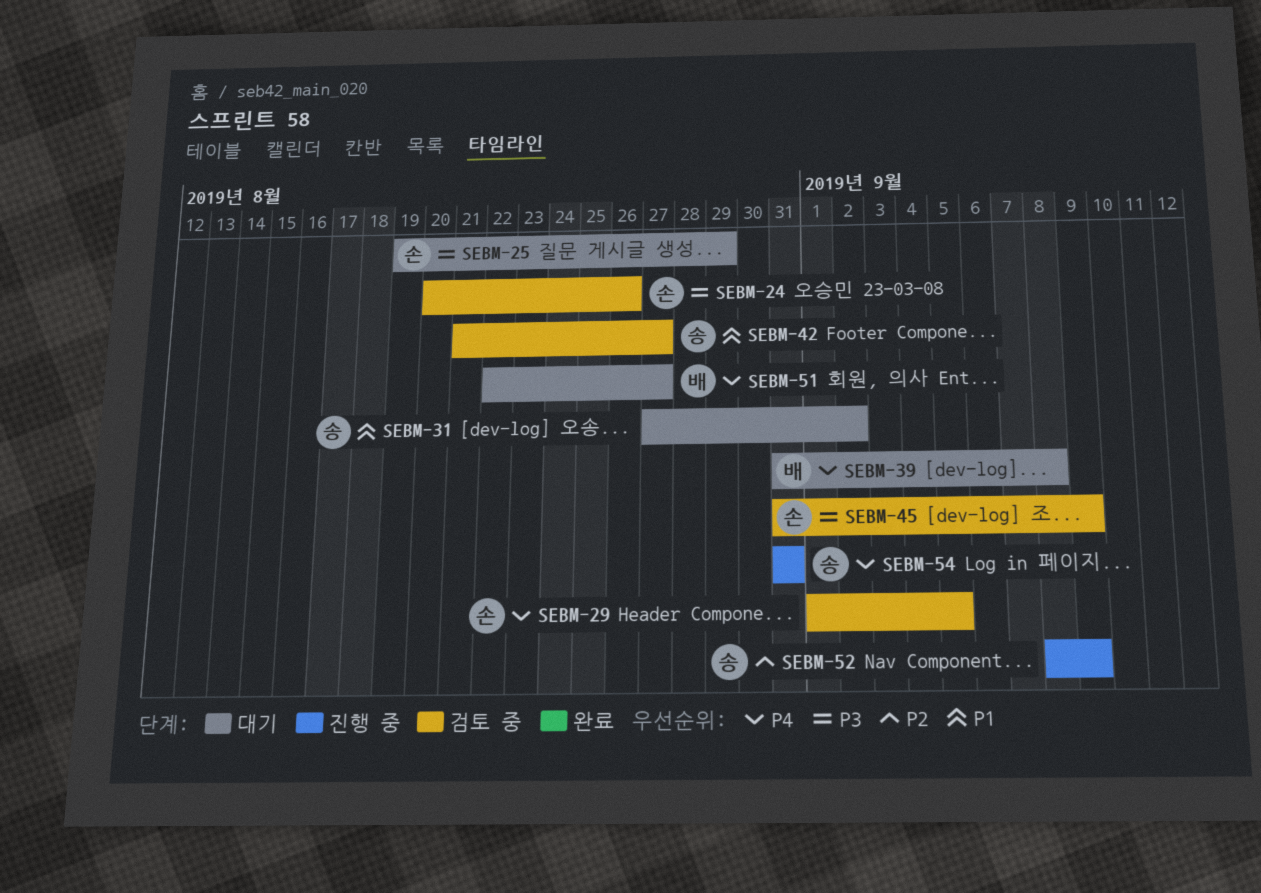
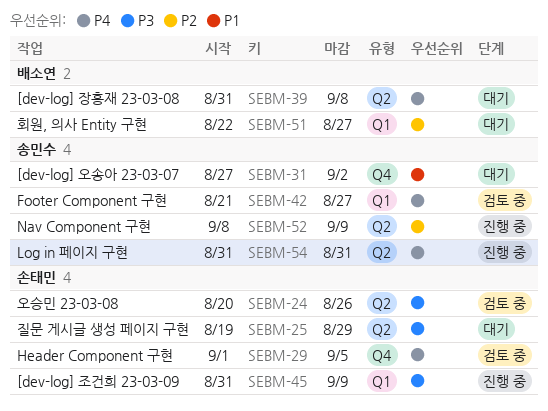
SEBM-42, priority: P1 -> P4
SEBM-45, status: 검토 중 -> 진행 중
SEBM-51, priority: P4 -> P2

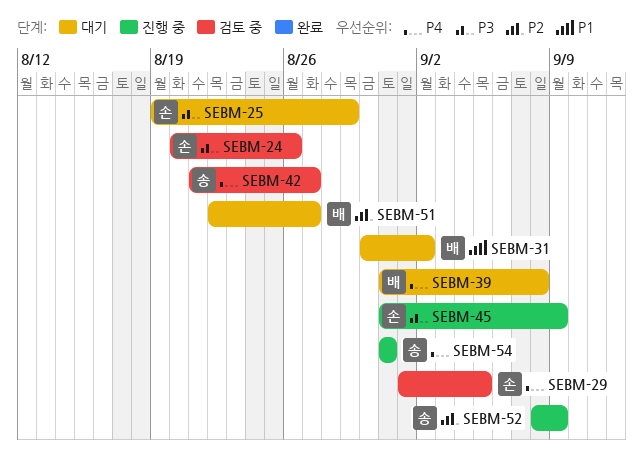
SEBM-31, owner: 송민수 -> 배소연
SEBM-31, start: Aug 27 -> Aug 30

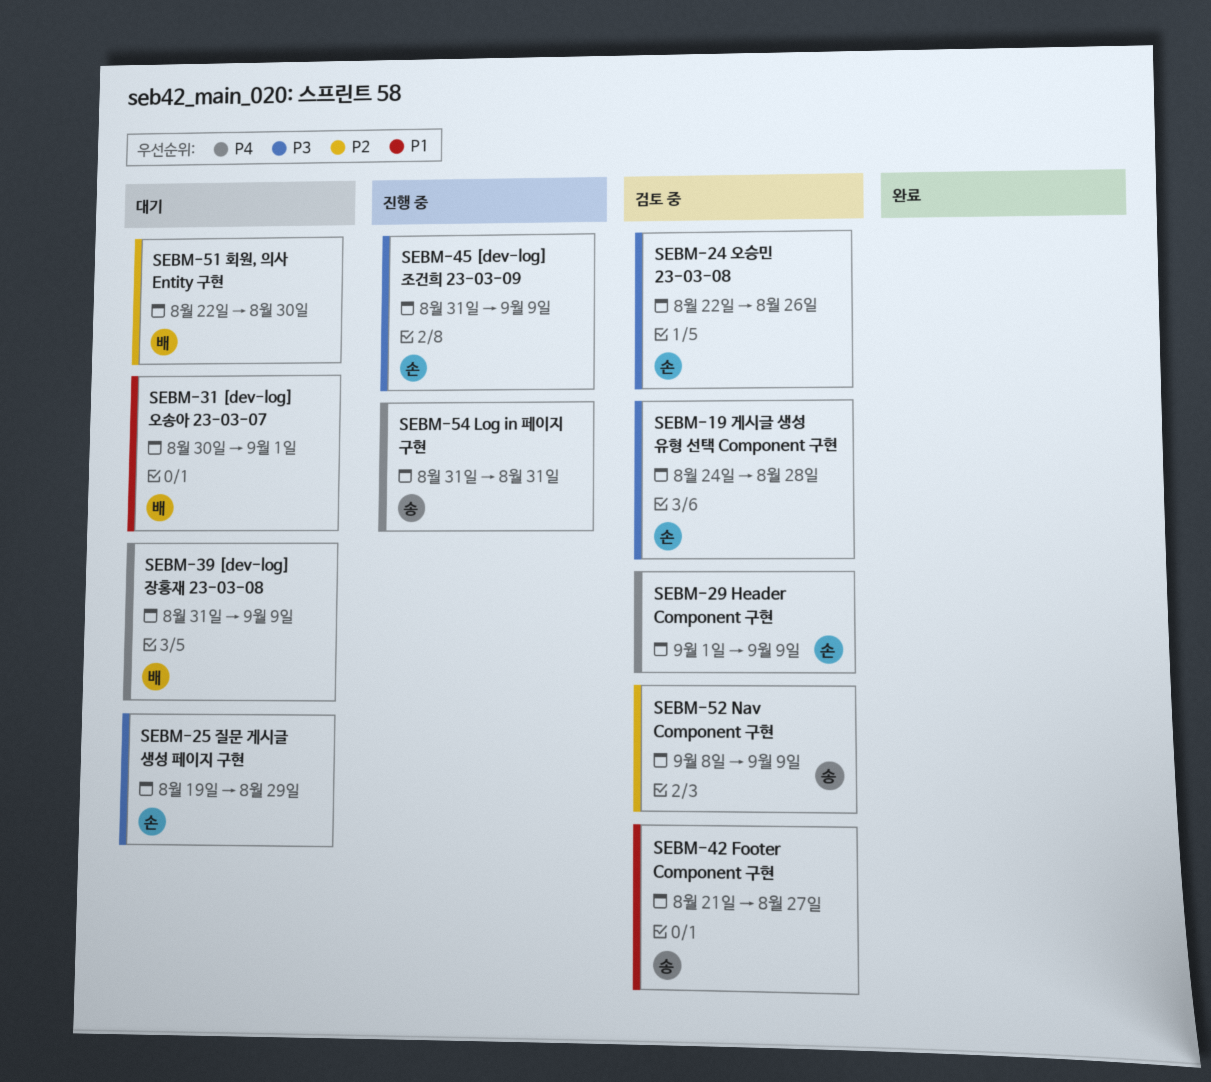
SEBM-19: none -> present
SEBM-24, start: Aug 20 -> Aug 22
SEBM-29, due: Sep 5 -> Sep 9
SEBM-31, due: Sep 2 -> Sep 1
SEBM-39, due: Sep 8 -> Sep 9
SEBM-42, priority: P4 -> P1
SEBM-51, due: Aug 27 -> Aug 30
SEBM-52, status: 진행 중 -> 검토 중

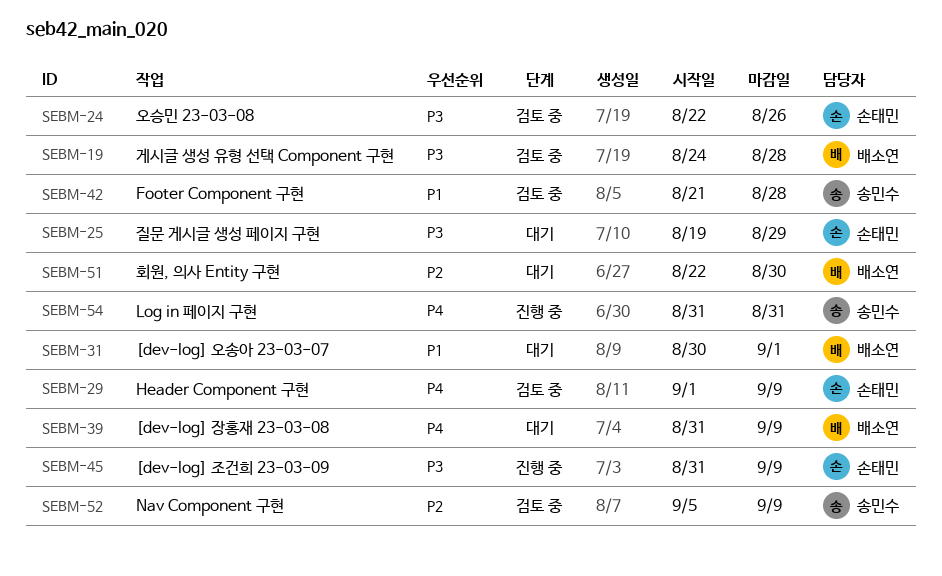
SEBM-19, owner: 손태민 -> 배소연
SEBM-42, due: Aug 27 -> Aug 28
SEBM-52, start: Sep 8 -> Sep 5

